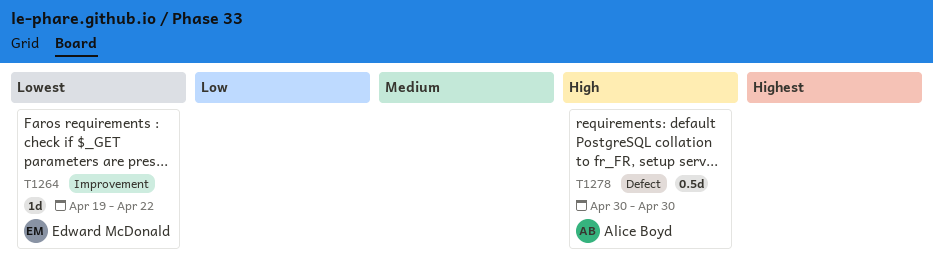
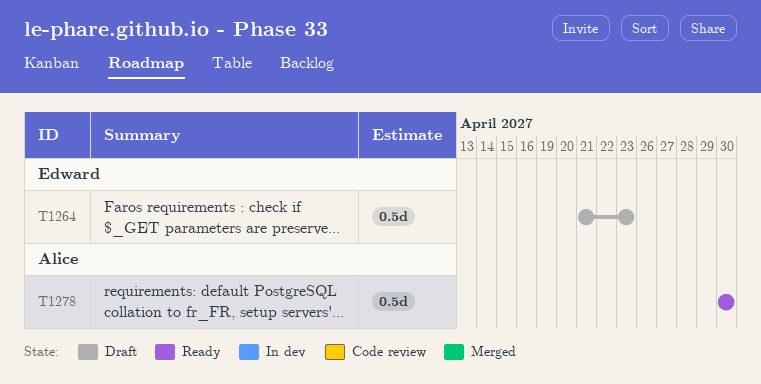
T1264, estimate: 1d -> 0.5d
T1264, start: Apr 19 -> Apr 21
T1264, due: Apr 22 -> Apr 23

